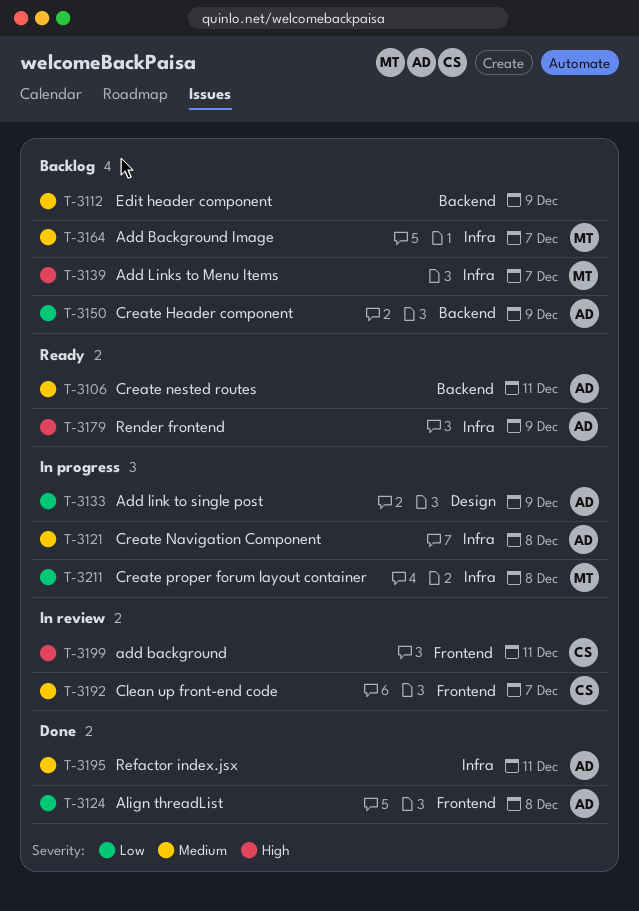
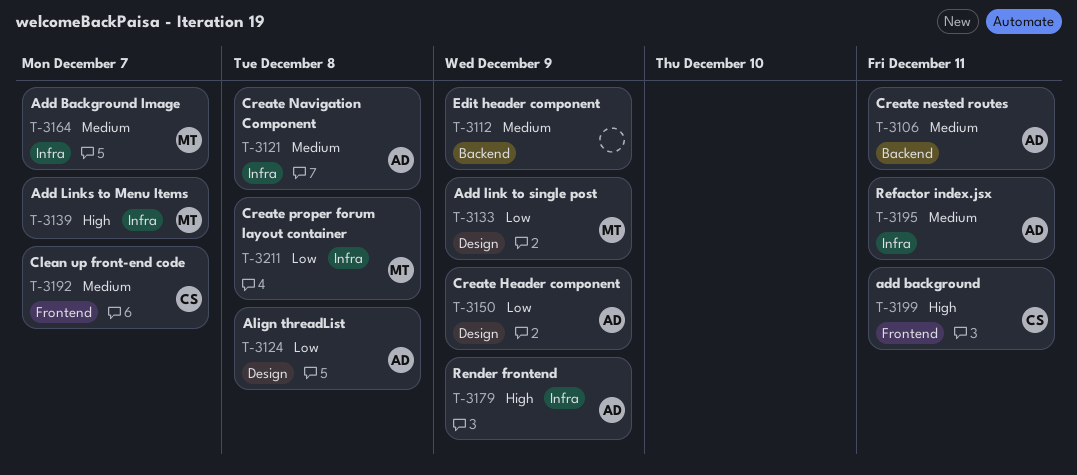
T-3124, label: Frontend -> Design
T-3133, owner: AD -> MT
T-3150, label: Backend -> Design

